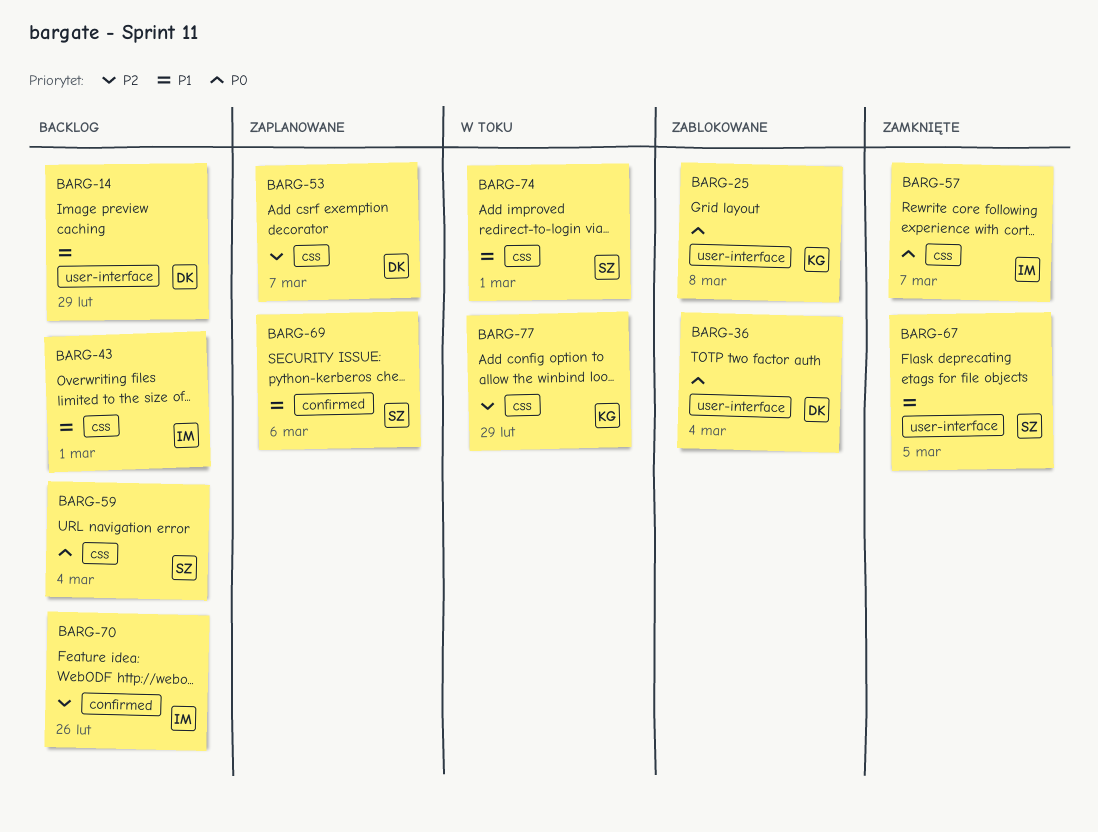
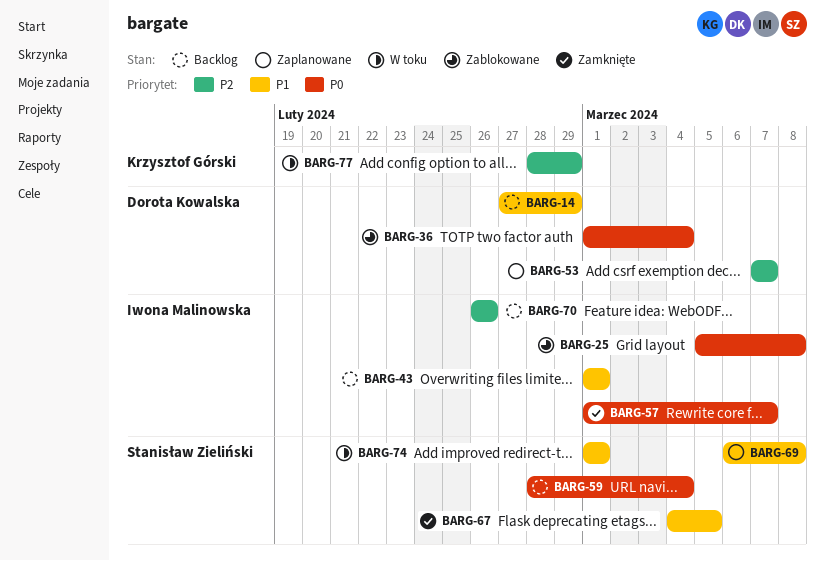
BARG-25, owner: Krzysztof Górski -> Iwona Malinowska
BARG-69, due: Mar 6 -> Mar 8

